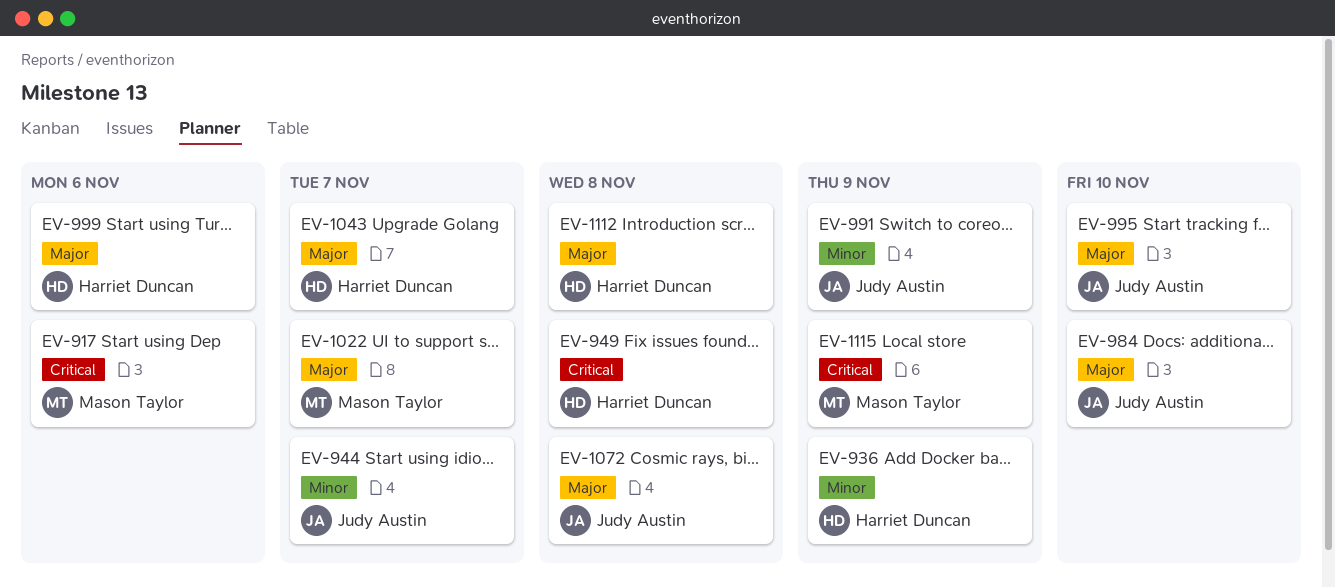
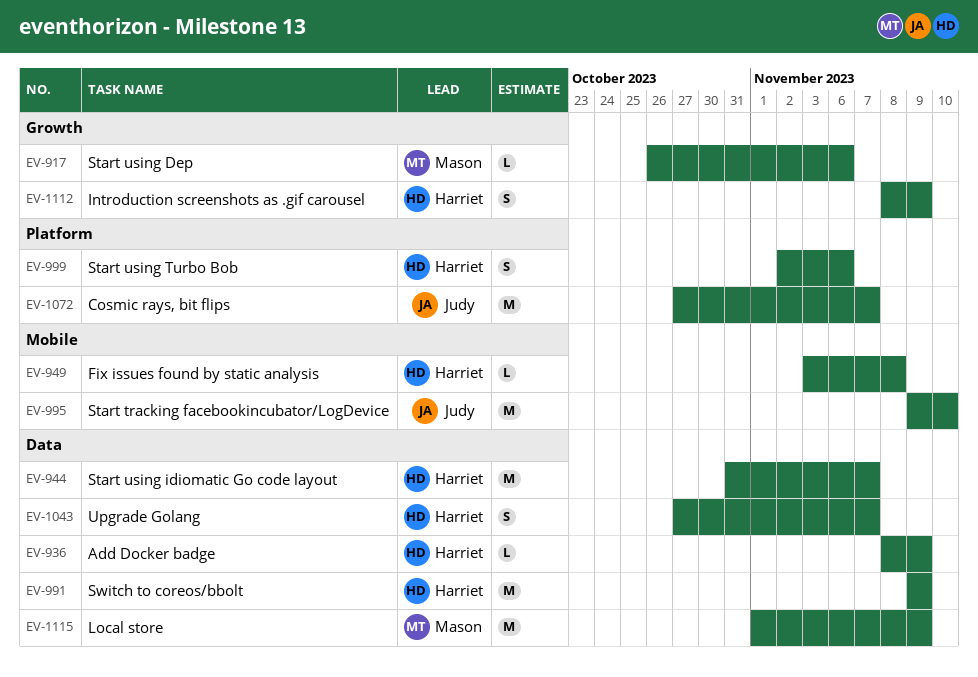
EV-944, owner: Judy Austin -> Harriet Duncan
EV-984: present -> none
EV-991, owner: Judy Austin -> Harriet Duncan
EV-1022: present -> none
EV-1072, due: Nov 8 -> Nov 7
EV-1112, due: Nov 8 -> Nov 9

